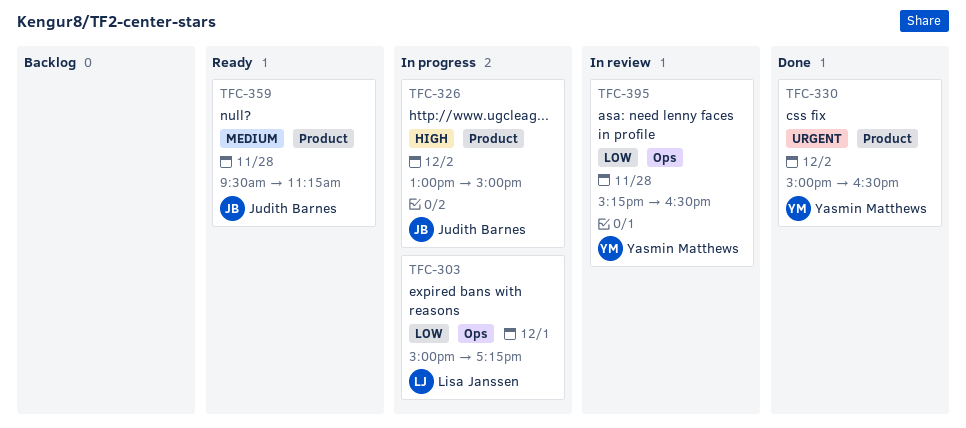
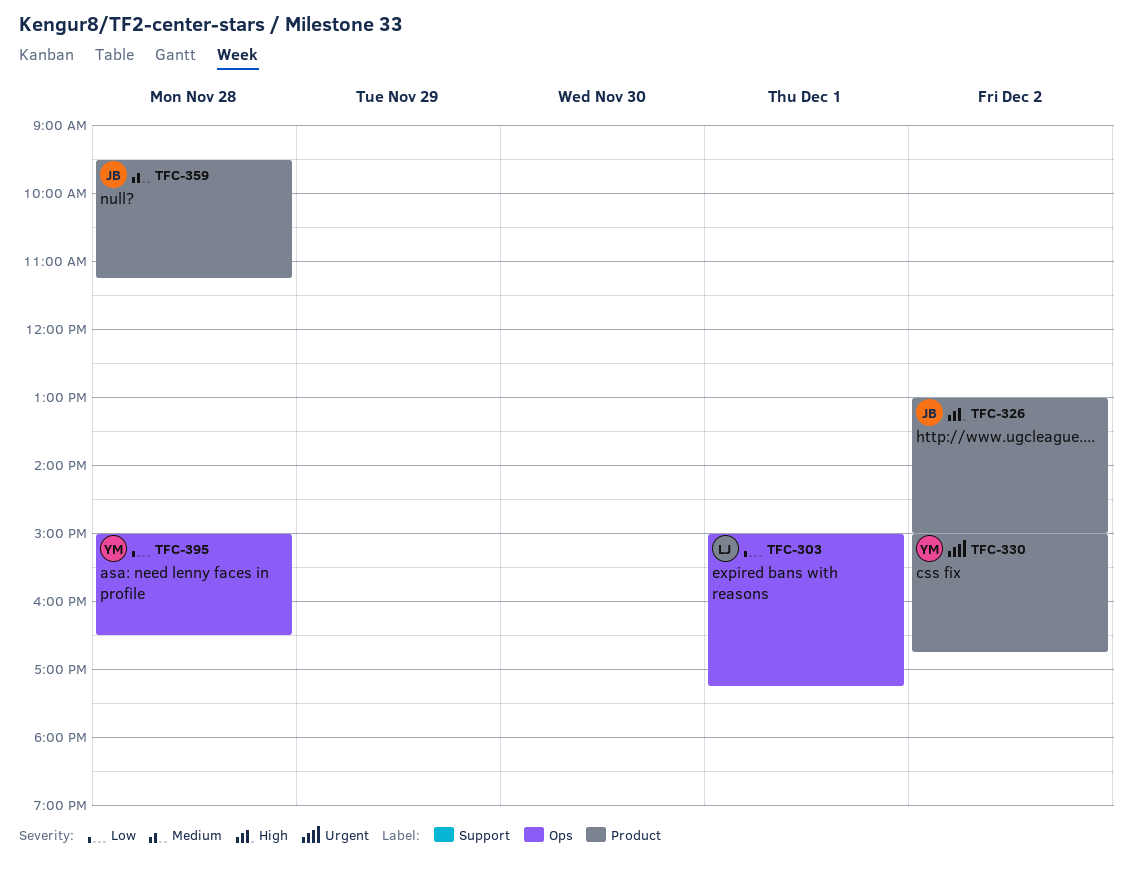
TFC-330, ends: 16:30 -> 16:45
TFC-395, begins: 15:15 -> 15:00

